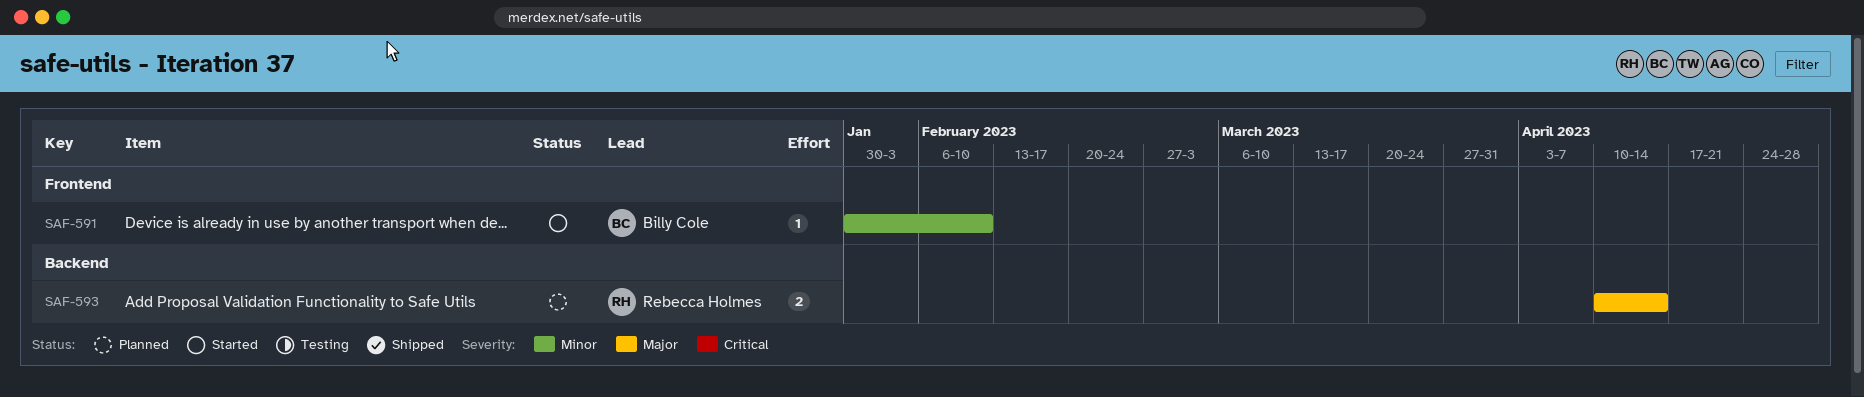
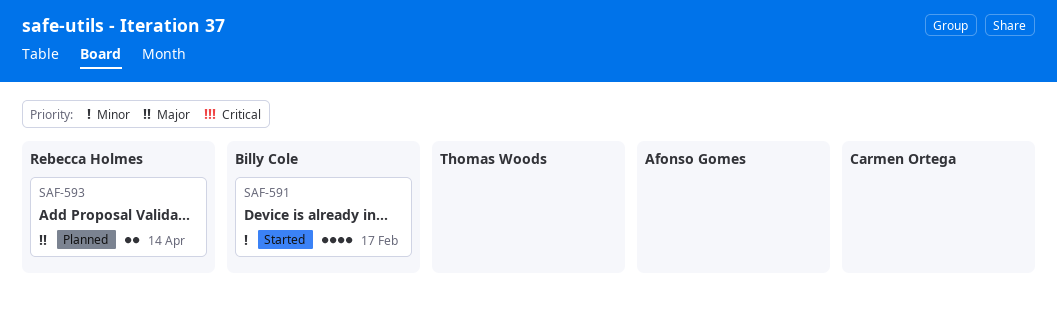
SAF-591, estimate: 1 -> 4
SAF-591, due: Feb 10 -> Feb 17

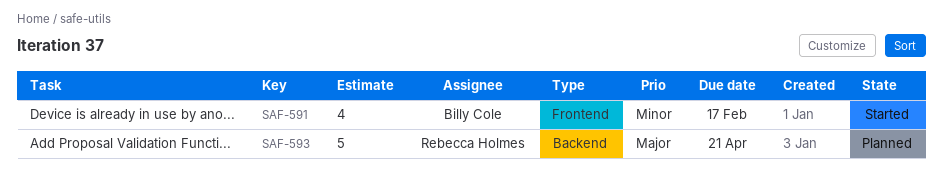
SAF-593, estimate: 2 -> 5
SAF-593, due: Apr 14 -> Apr 21

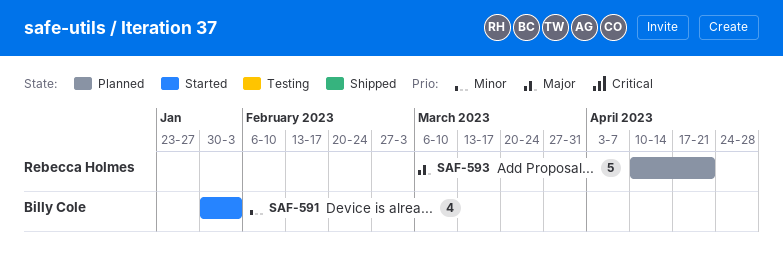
SAF-591, due: Feb 17 -> Feb 3

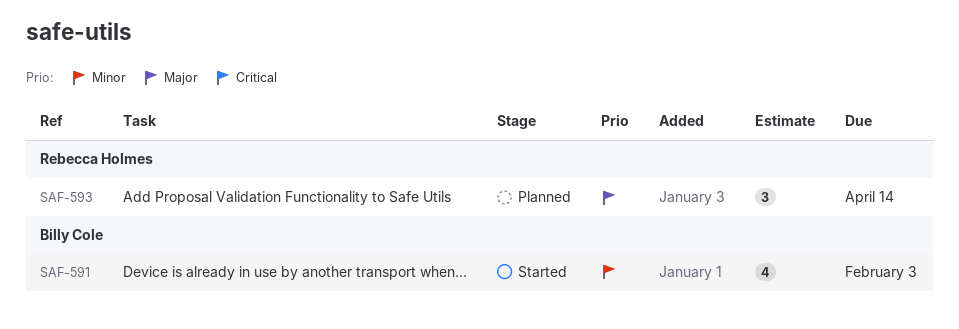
SAF-593, estimate: 5 -> 3
SAF-593, due: Apr 21 -> Apr 14

